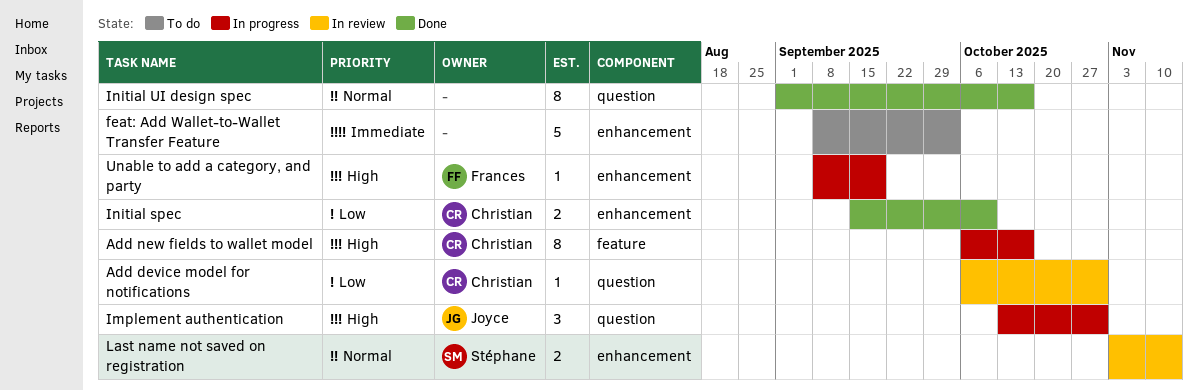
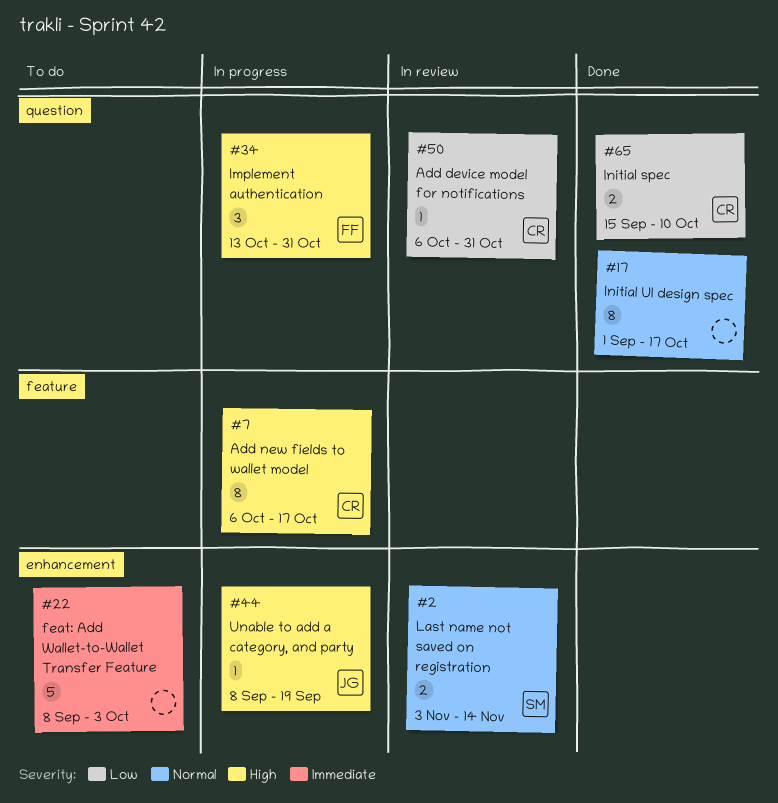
Implement authentication, owner: Joyce -> Frances
Initial spec, label: enhancement -> question
Unable to add a category, and party, owner: Frances -> Joyce

